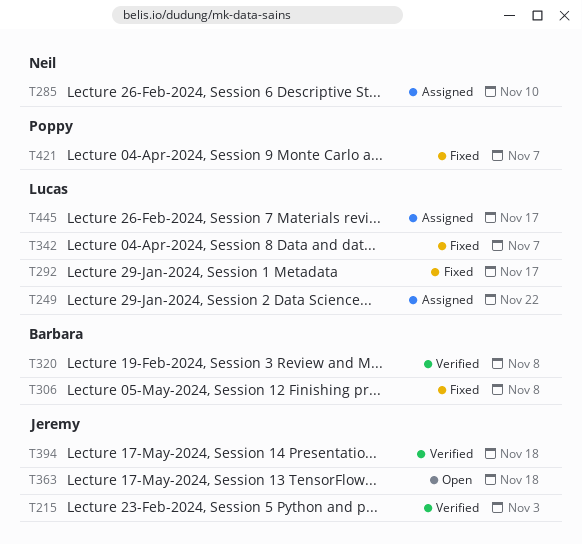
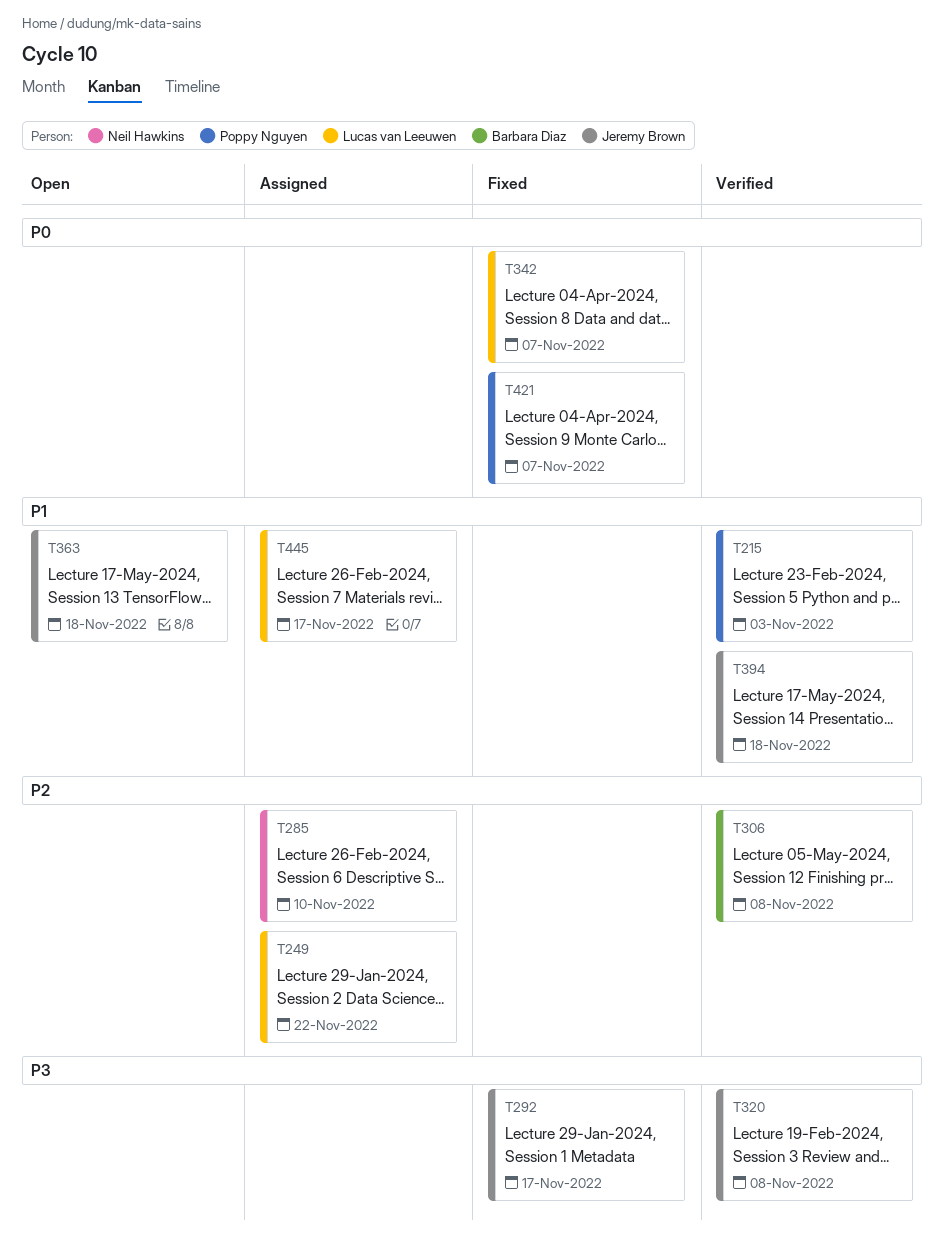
T215, owner: Jeremy Brown -> Poppy Nguyen
T292, owner: Lucas van Leeuwen -> Jeremy Brown
T306, status: Fixed -> Verified
T320, owner: Barbara Diaz -> Jeremy Brown

